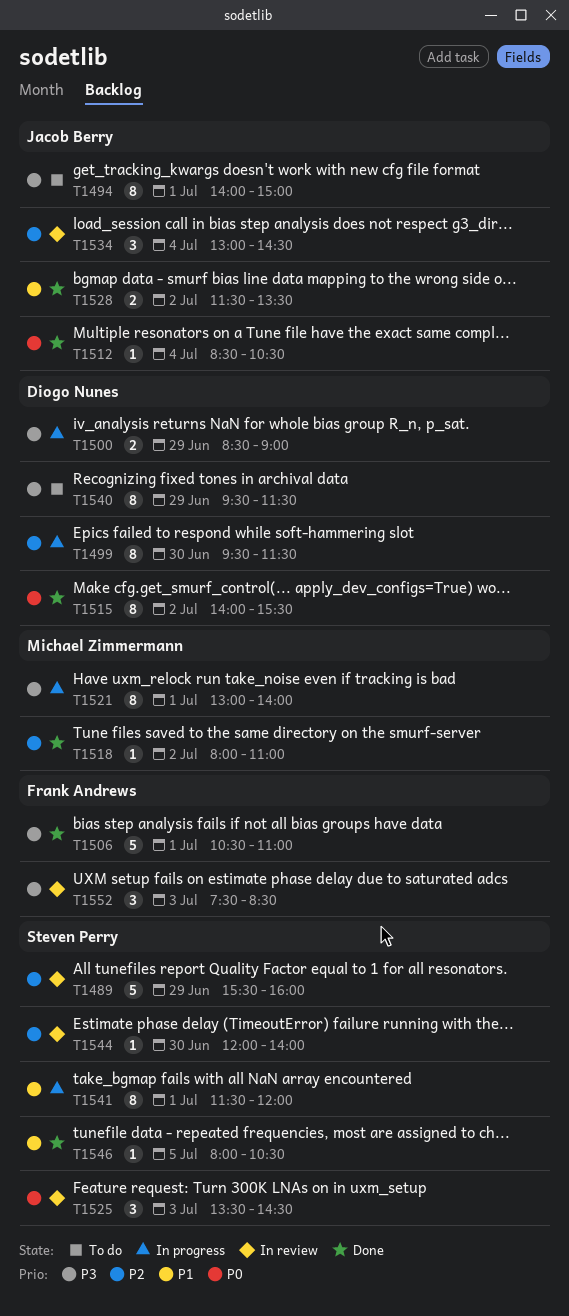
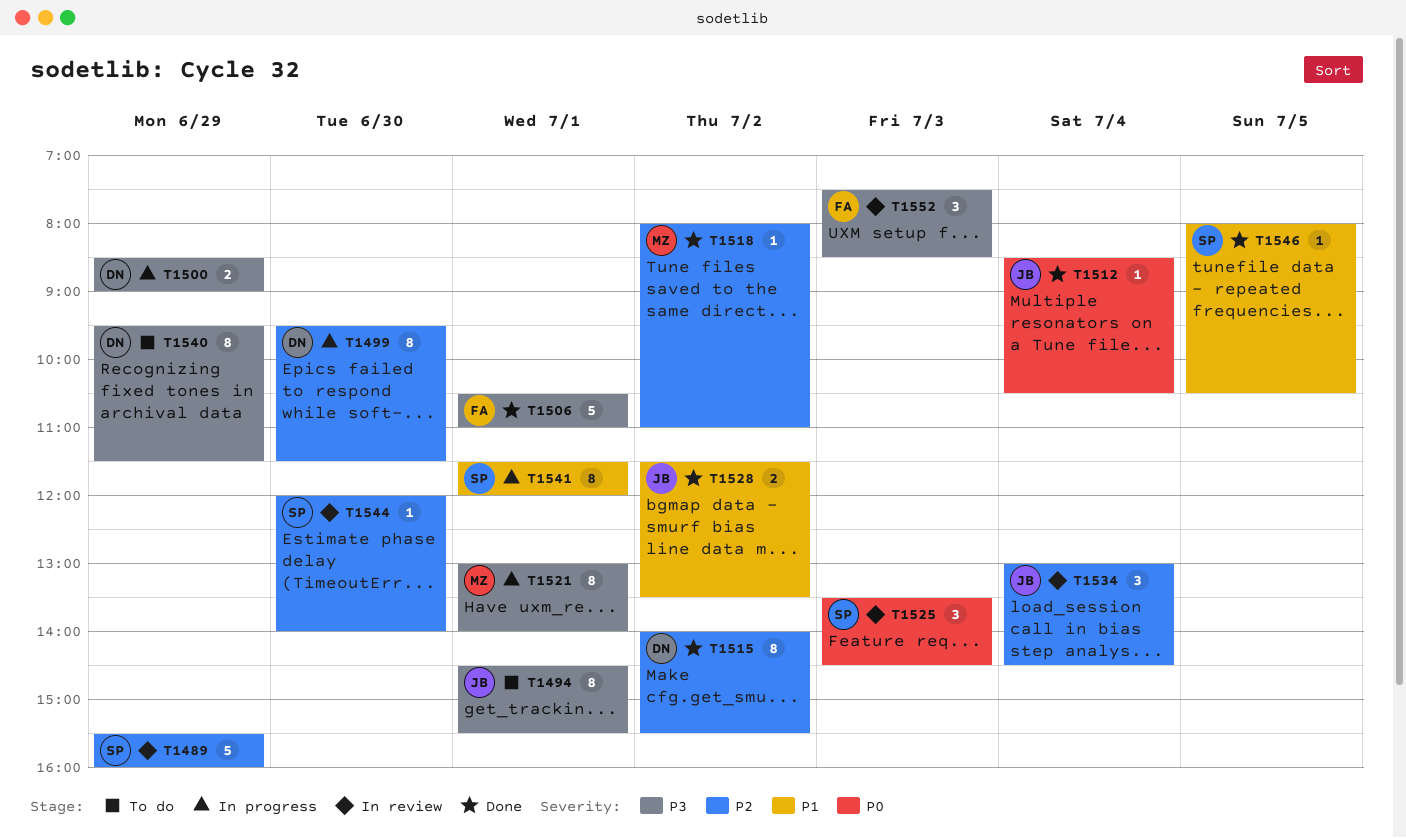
T1494, begins: 14:00 -> 14:30
T1494, ends: 15:00 -> 15:30
T1515, priority: P0 -> P2

